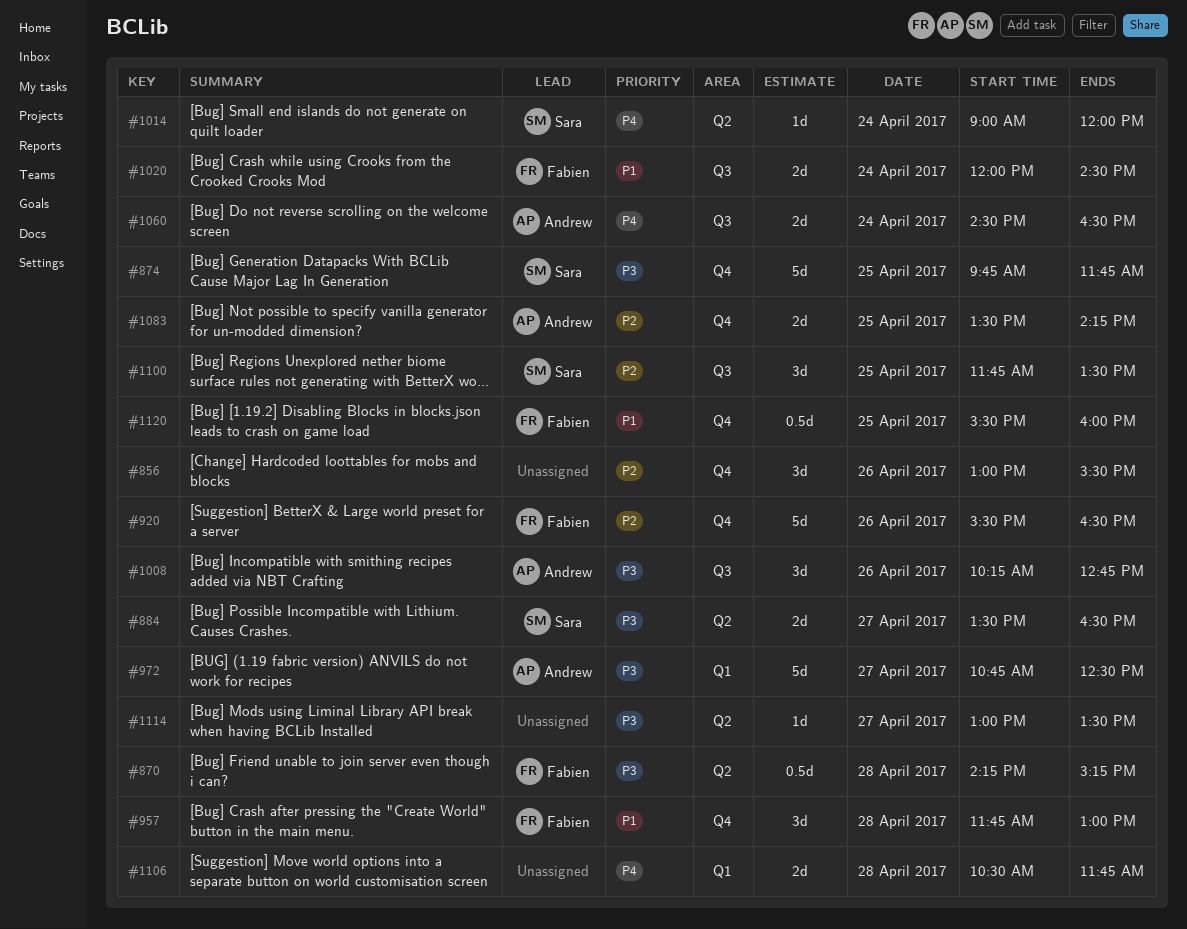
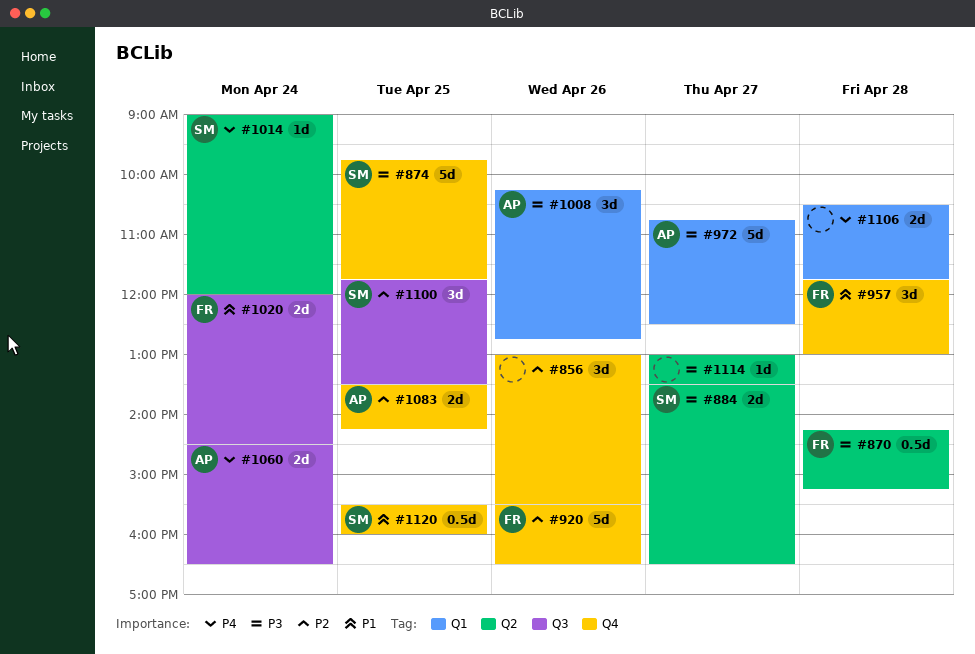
#1008, label: Q3 -> Q1
#1120, owner: Fabien -> Sara

